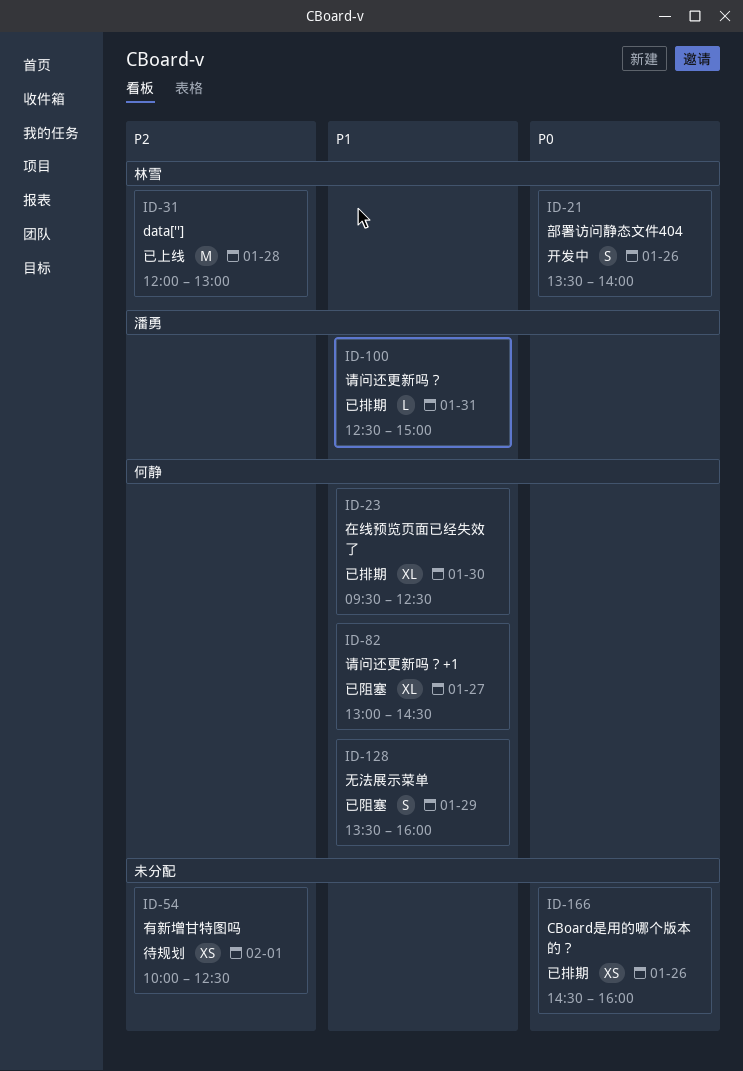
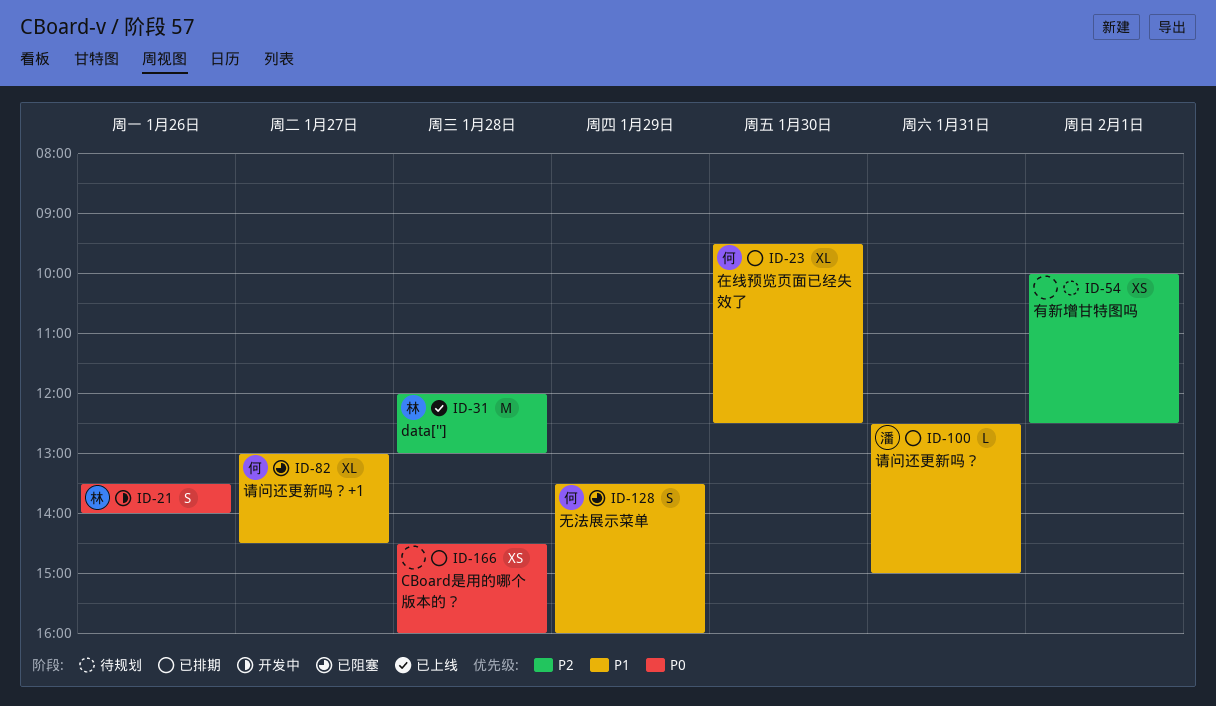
ID-166, day: Jan 26 -> Jan 28

